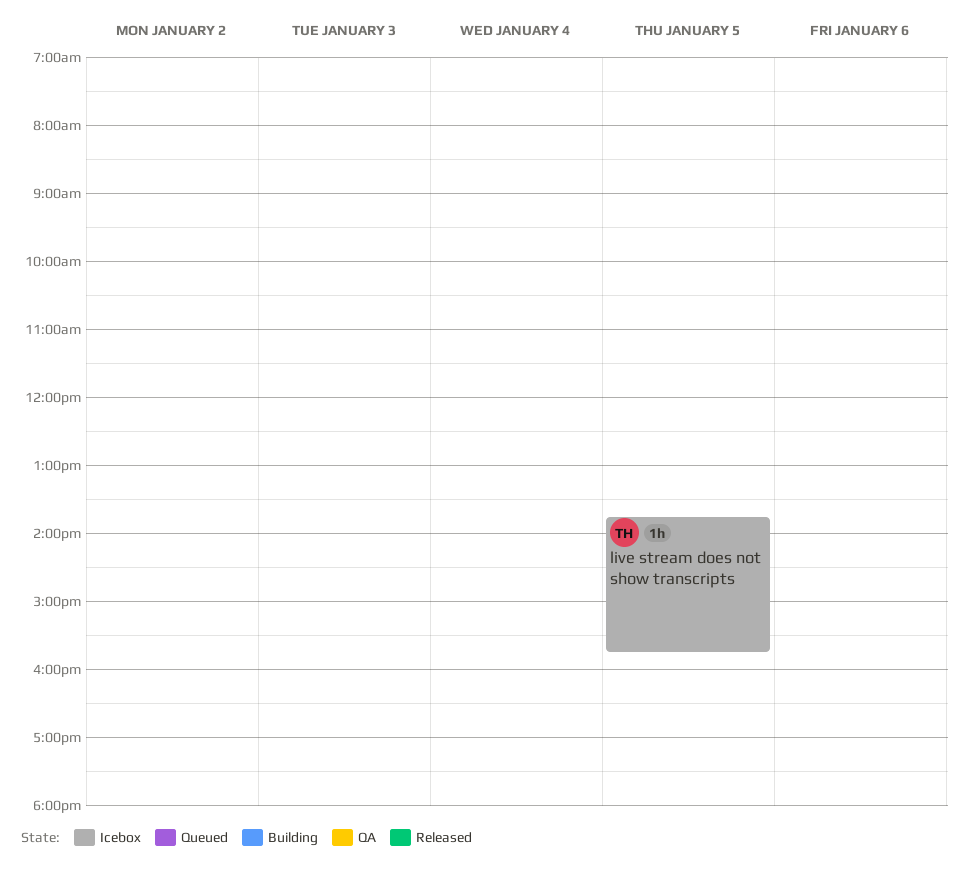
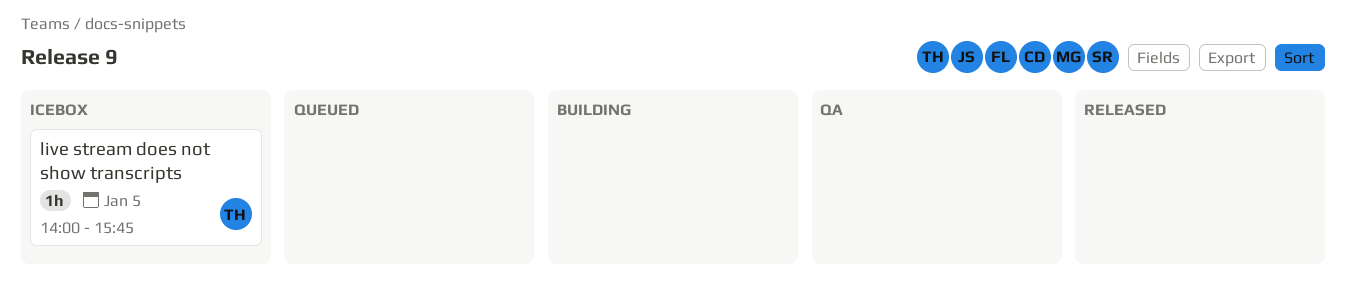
live stream does not show transcripts, begins: 13:45 -> 14:00

